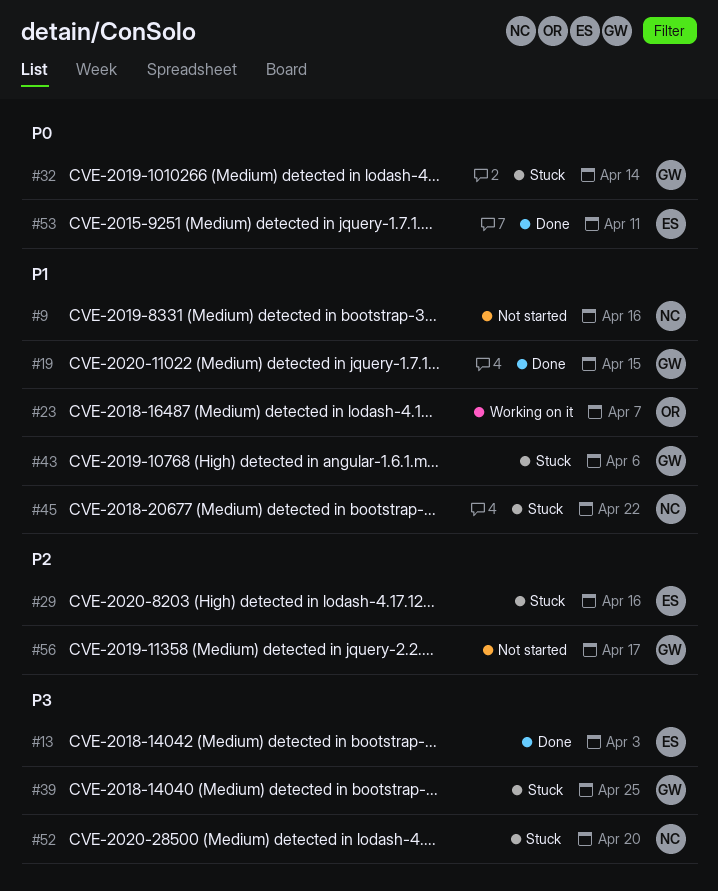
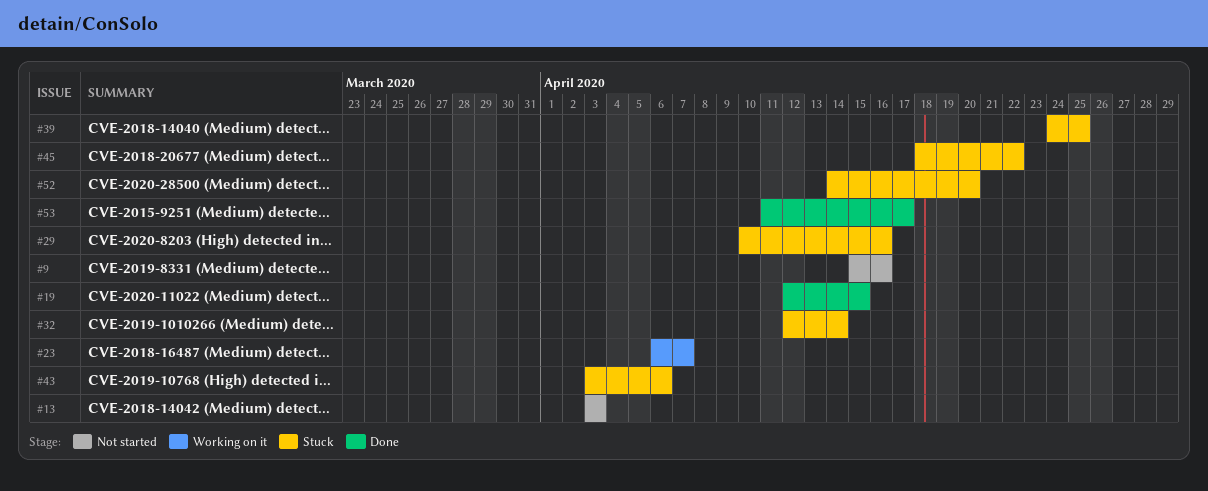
#13, status: Done -> Not started
#53, due: Apr 11 -> Apr 17
#56: present -> none

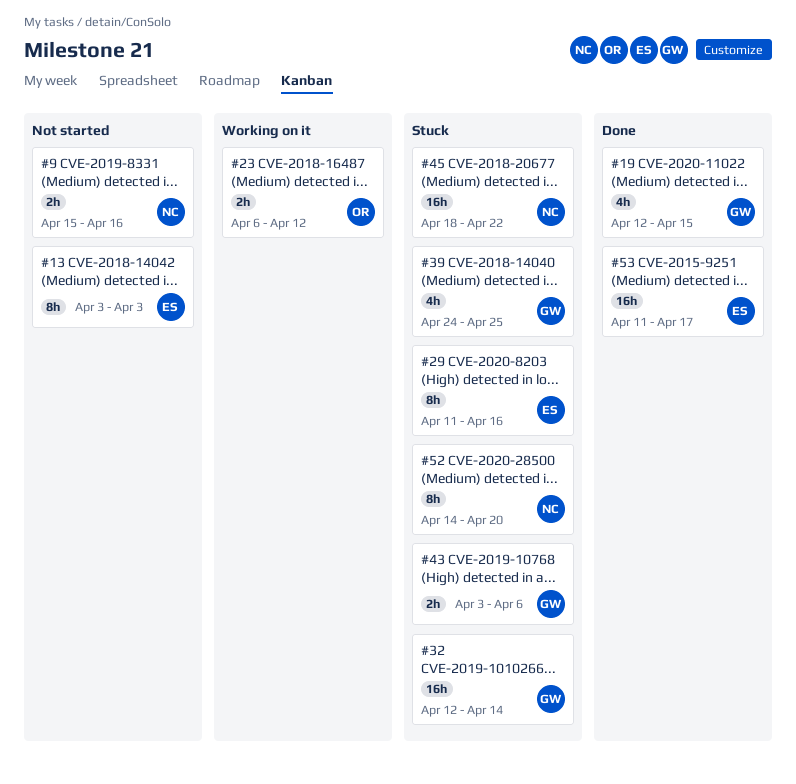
#23, due: Apr 7 -> Apr 12
#29, start: Apr 10 -> Apr 11

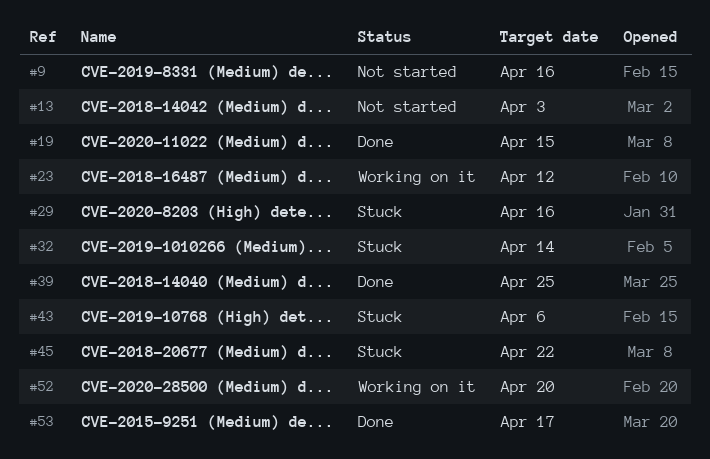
#39, status: Stuck -> Done
#52, status: Stuck -> Working on it

